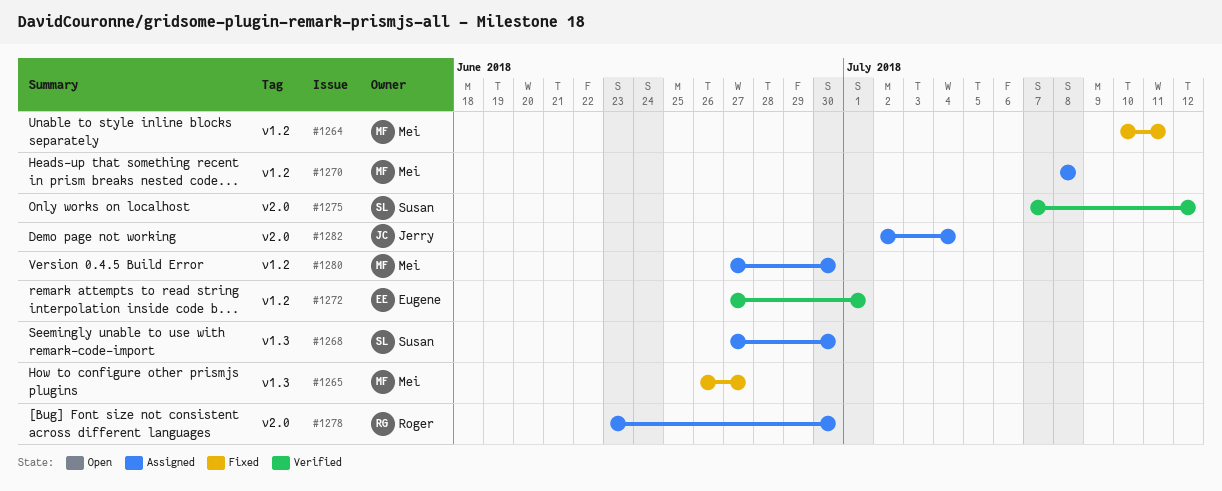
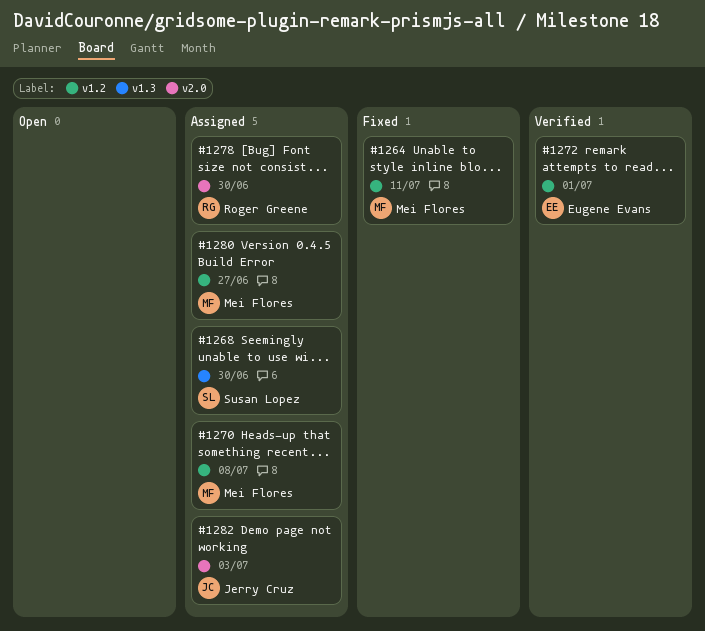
#1265: present -> none
#1275: present -> none
#1280, due: Jun 30 -> Jun 27
#1282, due: Jul 4 -> Jul 3

